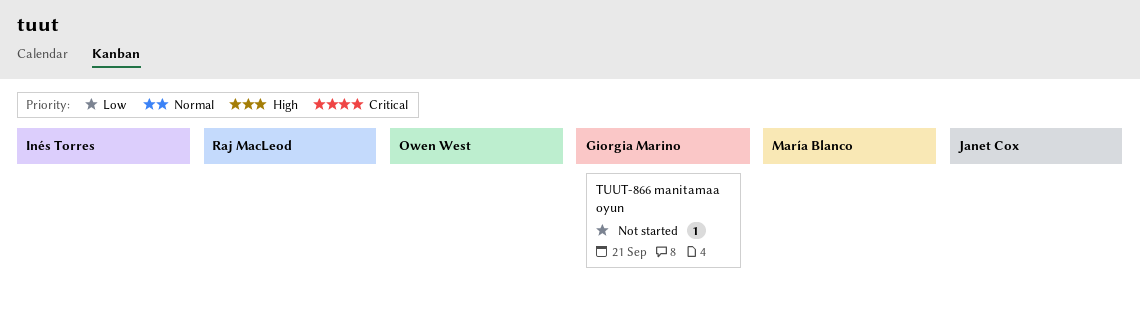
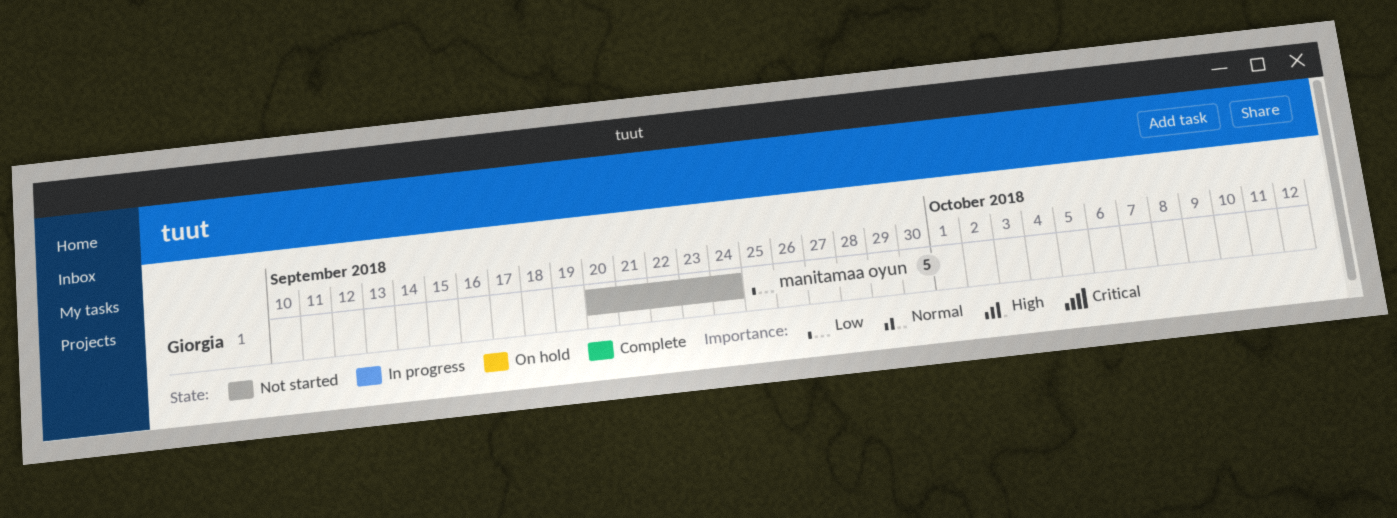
manitamaa oyun, estimate: 1 -> 5
manitamaa oyun, due: Sep 21 -> Sep 24

